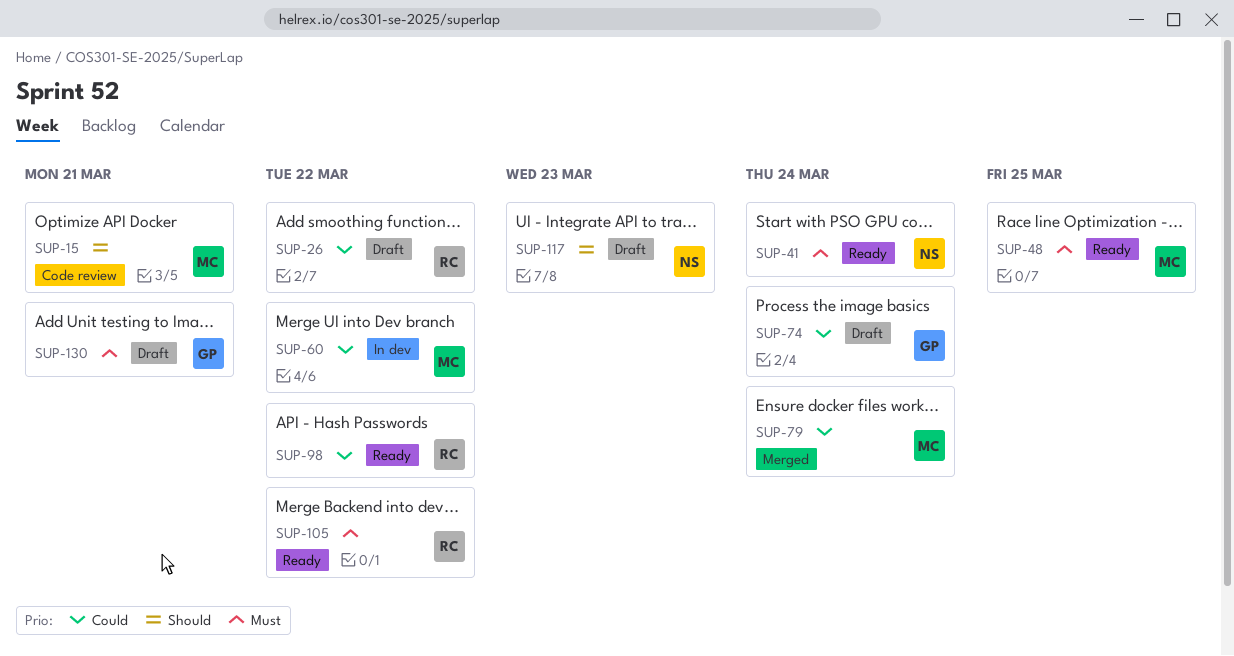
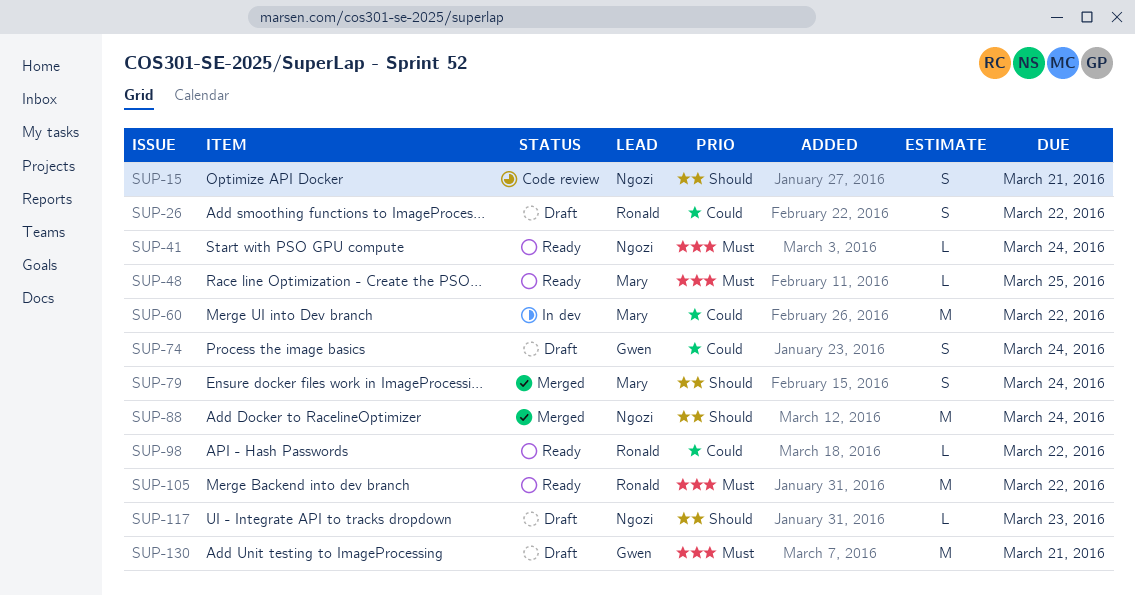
SUP-15, owner: Mary -> Ngozi
SUP-79, priority: Could -> Should
SUP-88: none -> present

